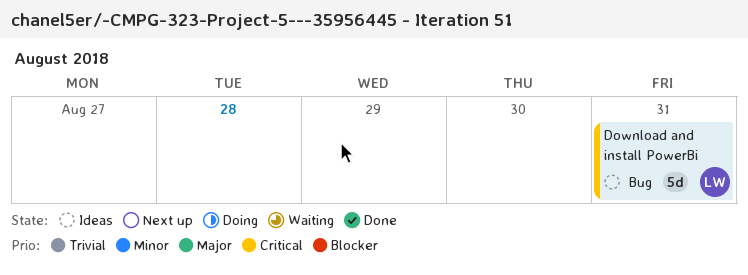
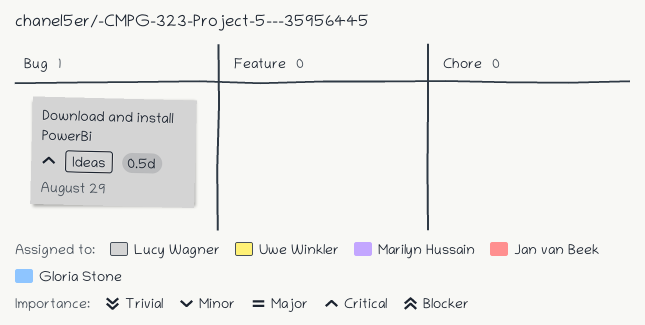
Download and install PowerBi, estimate: 5d -> 0.5d
Download and install PowerBi, due: Aug 31 -> Aug 29

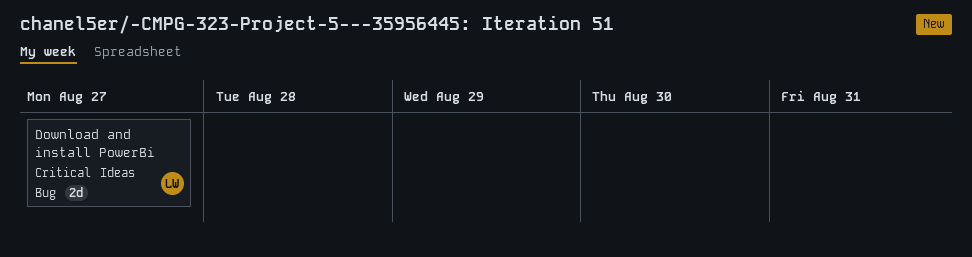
Download and install PowerBi, estimate: 0.5d -> 2d
Download and install PowerBi, due: Aug 29 -> Aug 27

